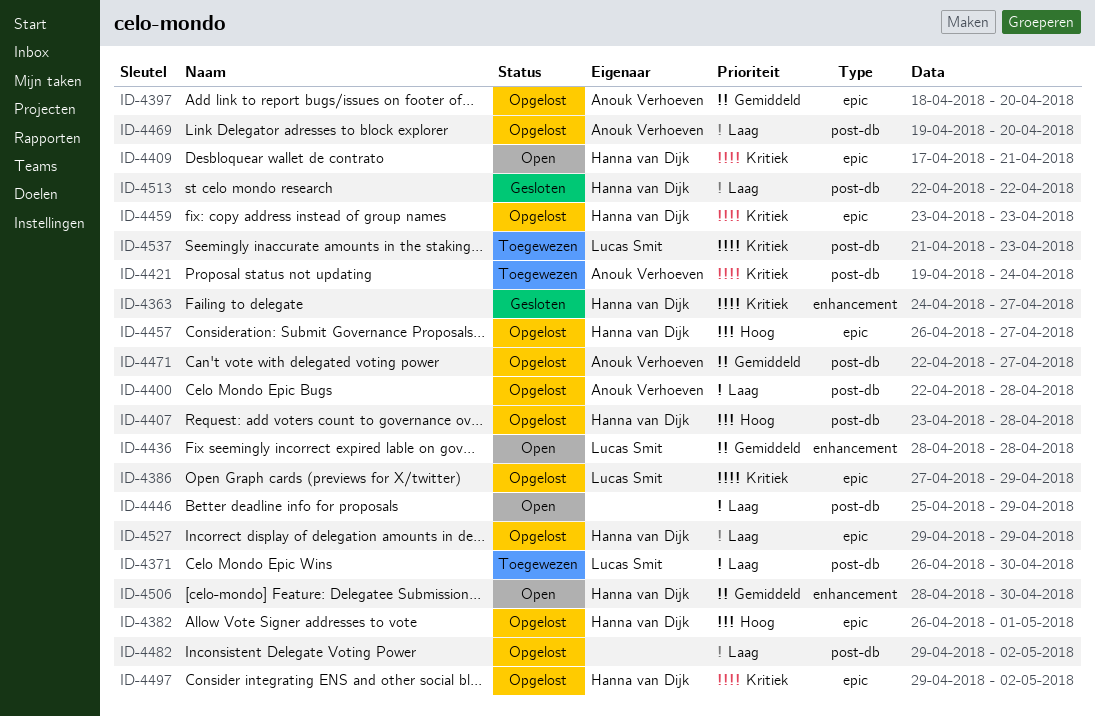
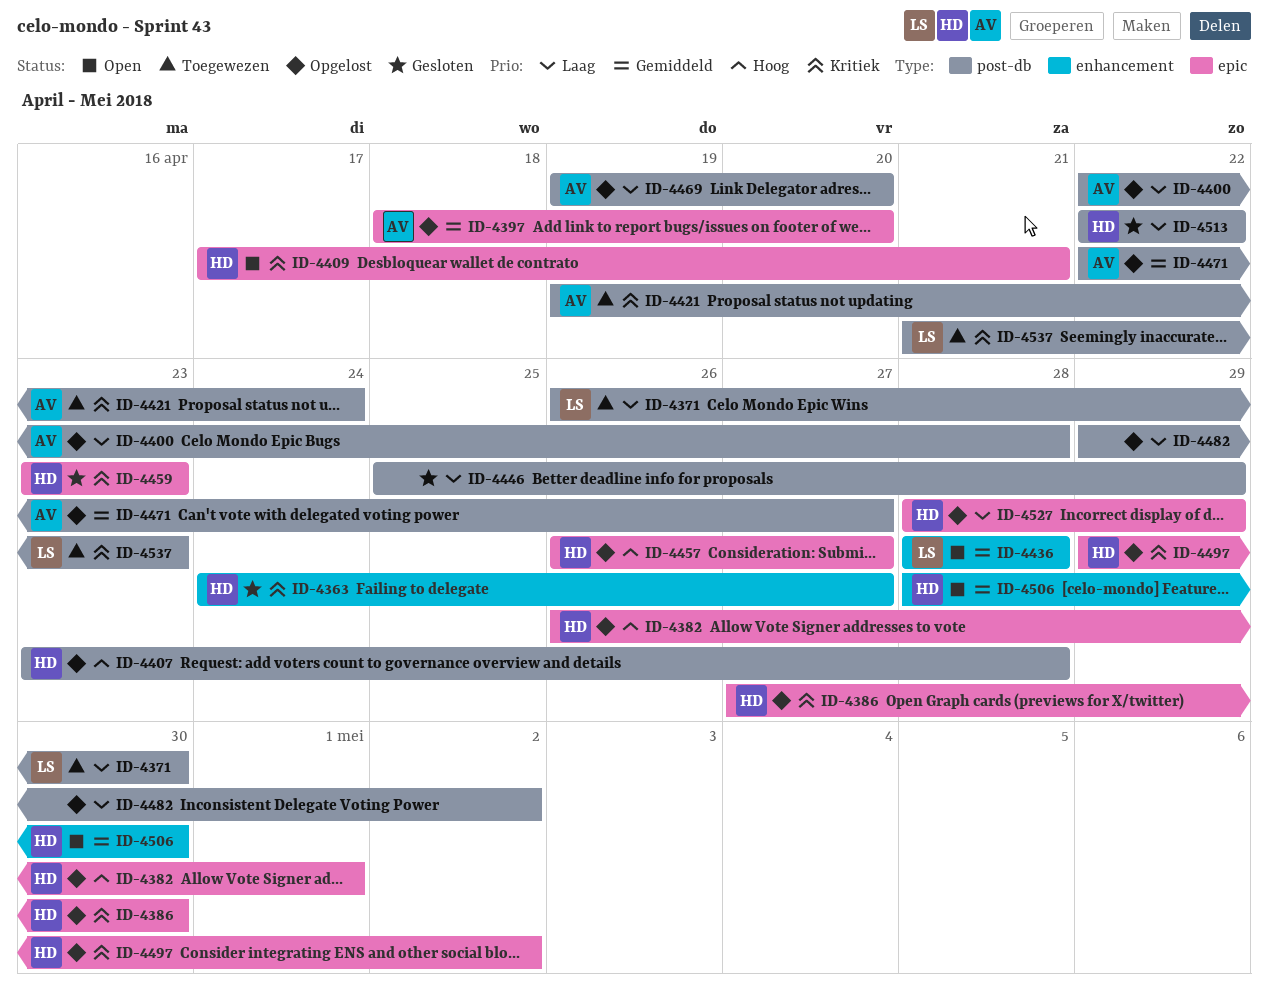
ID-4386, owner: Lucas Smit -> Hanna van Dijk
ID-4386, due: Apr 29 -> Apr 30
ID-4446, status: Open -> Gesloten
ID-4459, status: Opgelost -> Gesloten
ID-4527, start: Apr 29 -> Apr 28

